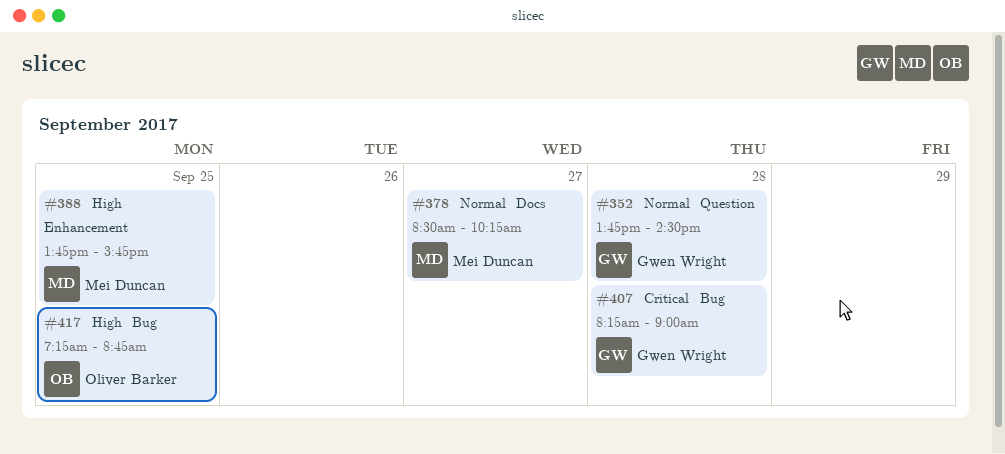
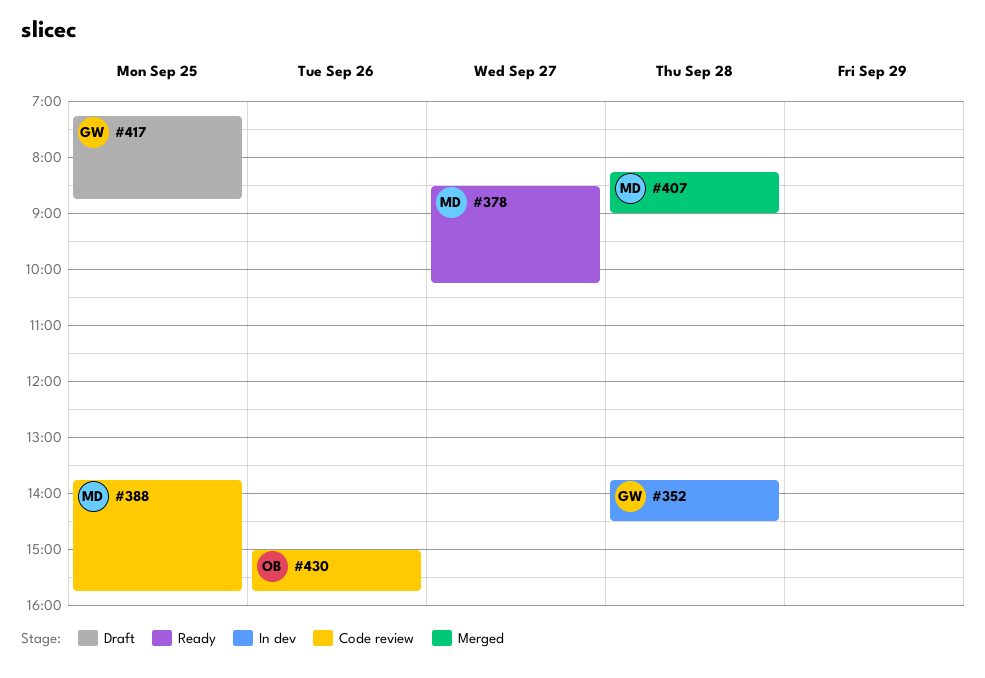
#407, owner: Gwen Wright -> Mei Duncan
#417, owner: Oliver Barker -> Gwen Wright
#430: none -> present

